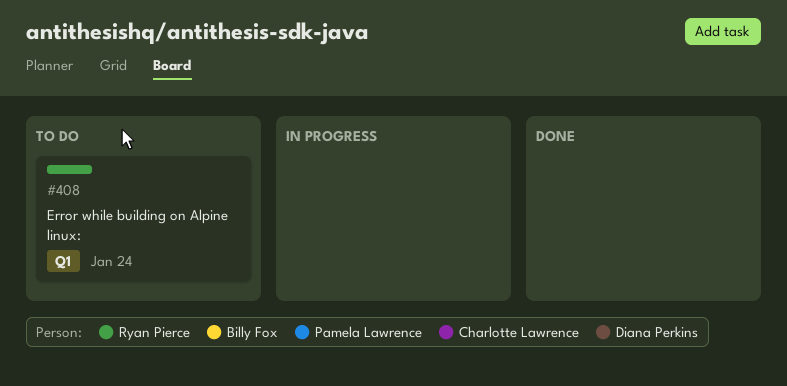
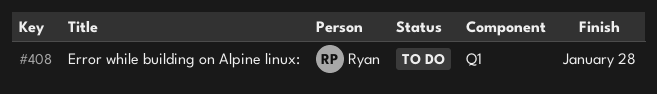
#408, due: Jan 24 -> Jan 28

